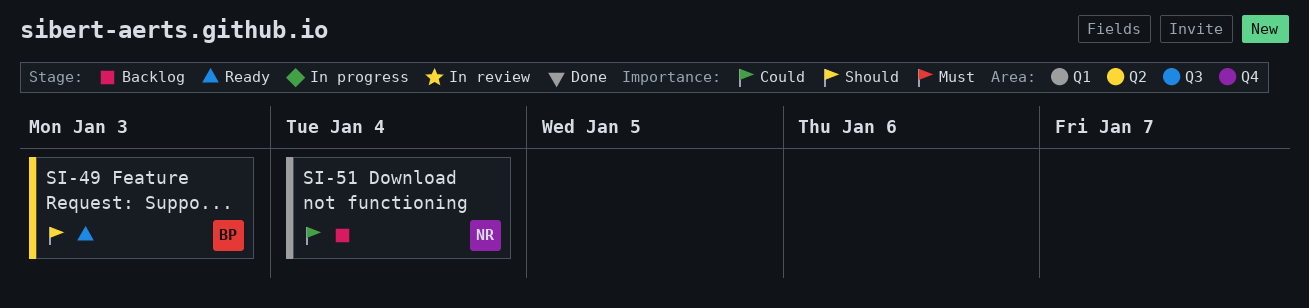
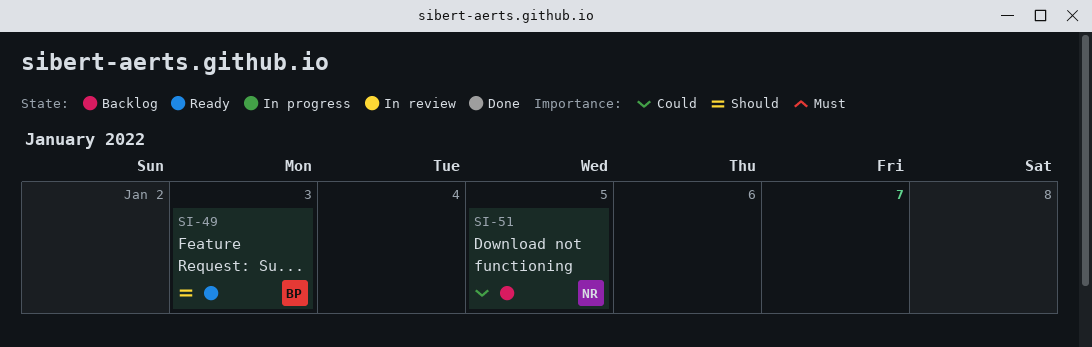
SI-51, due: Jan 4 -> Jan 5

